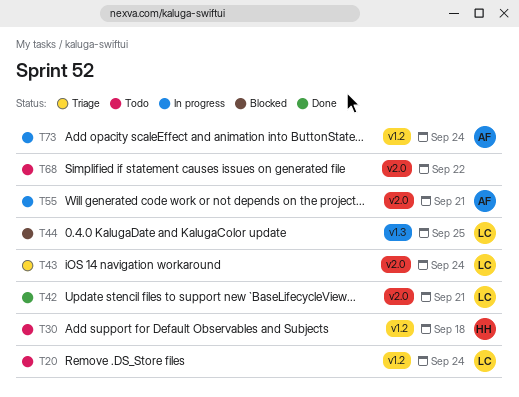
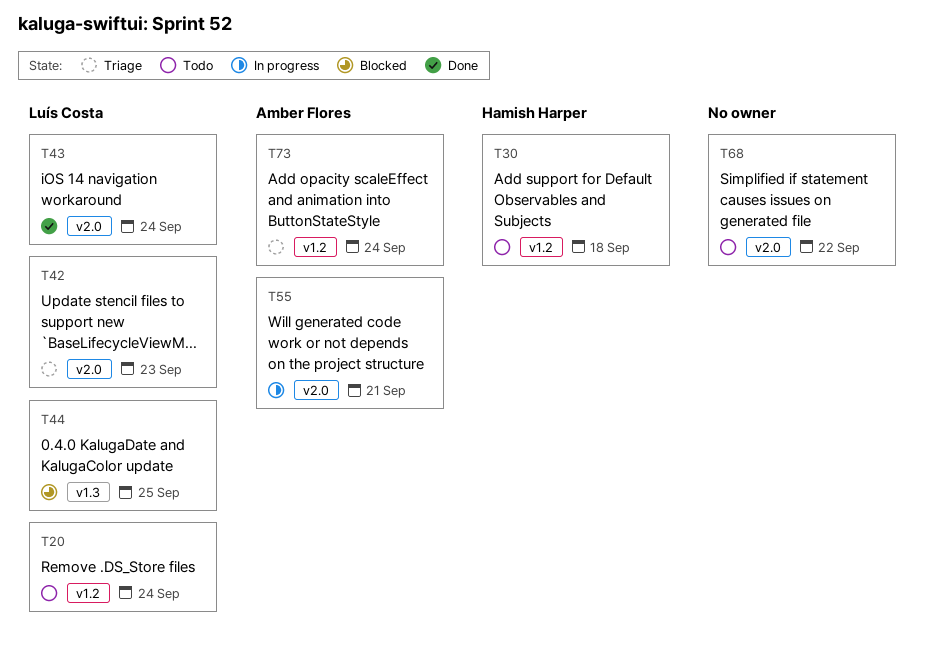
T42, status: Done -> Triage
T42, due: Sep 21 -> Sep 23
T43, status: Triage -> Done
T73, status: In progress -> Triage

